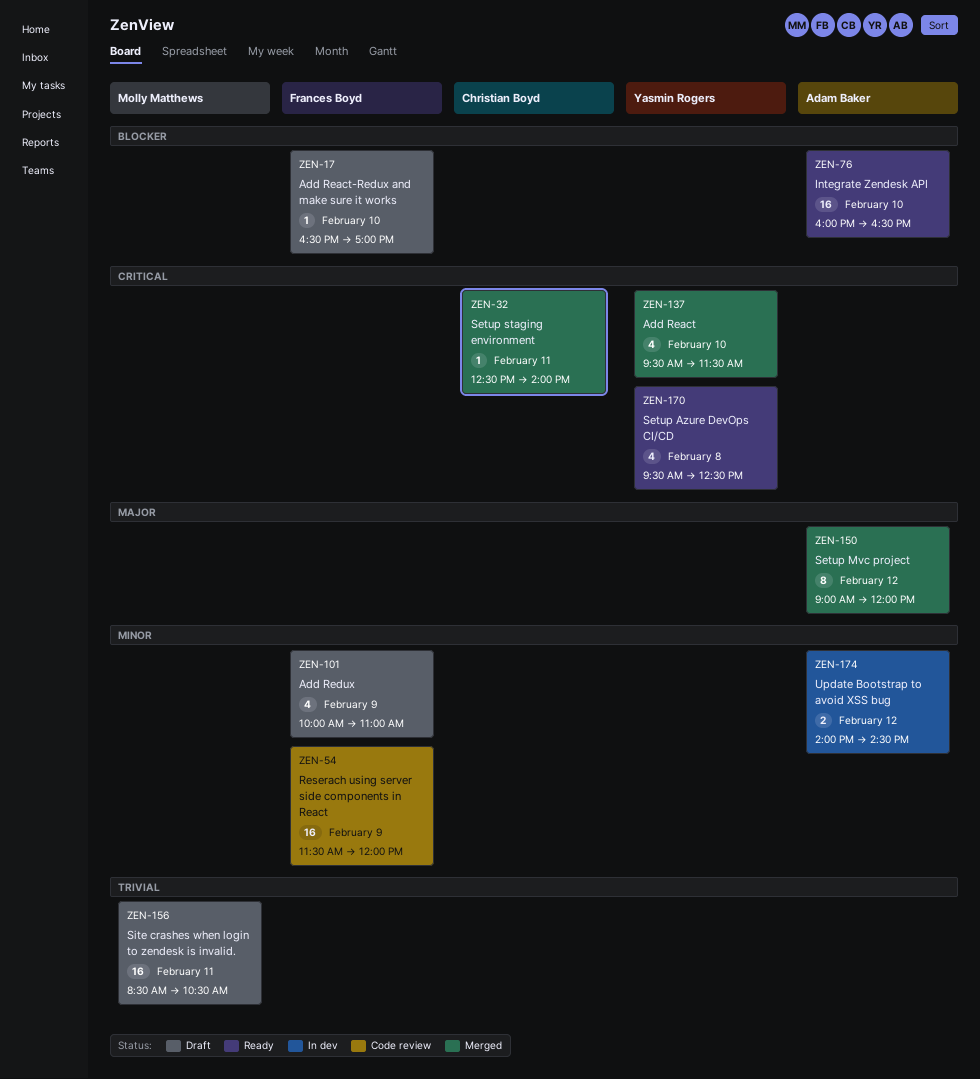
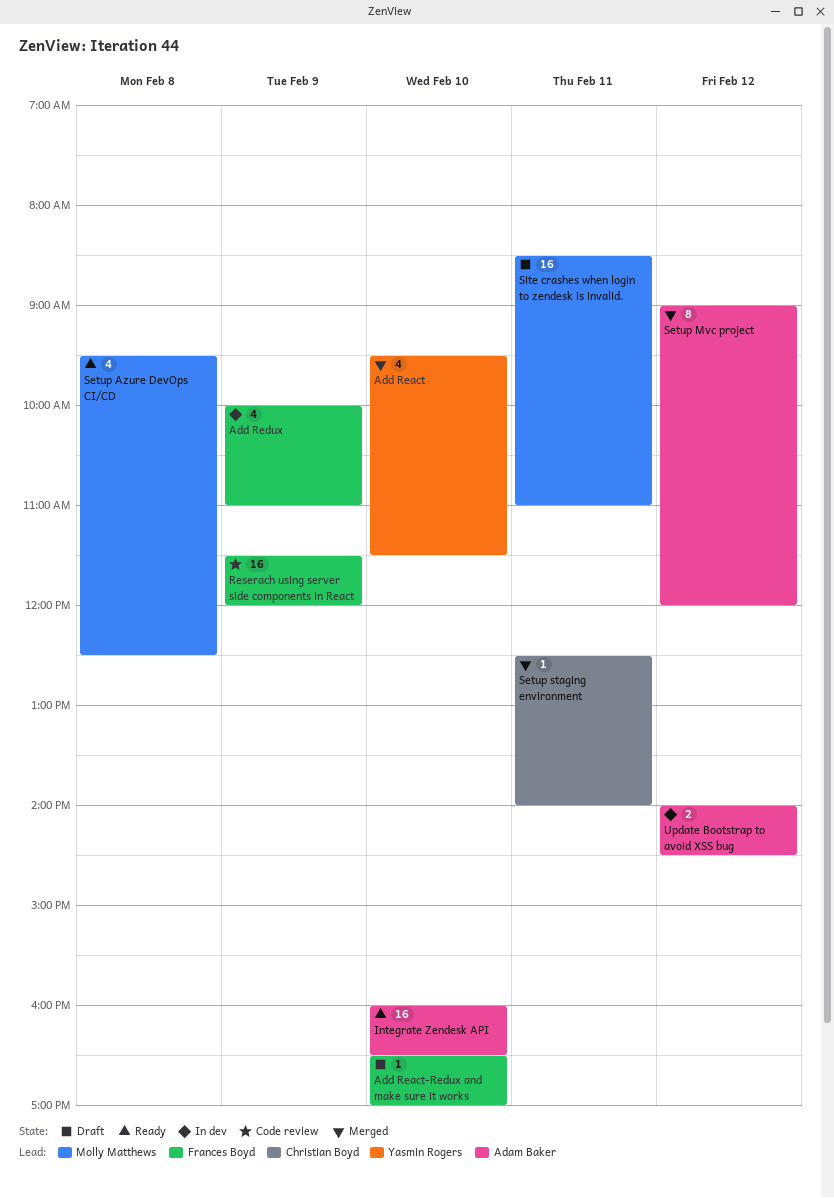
Add Redux, status: Draft -> In dev
Setup Azure DevOps CI/CD, owner: Yasmin Rogers -> Molly Matthews
Site crashes when login to zendesk is invalid., ends: 10:30 -> 11:00

